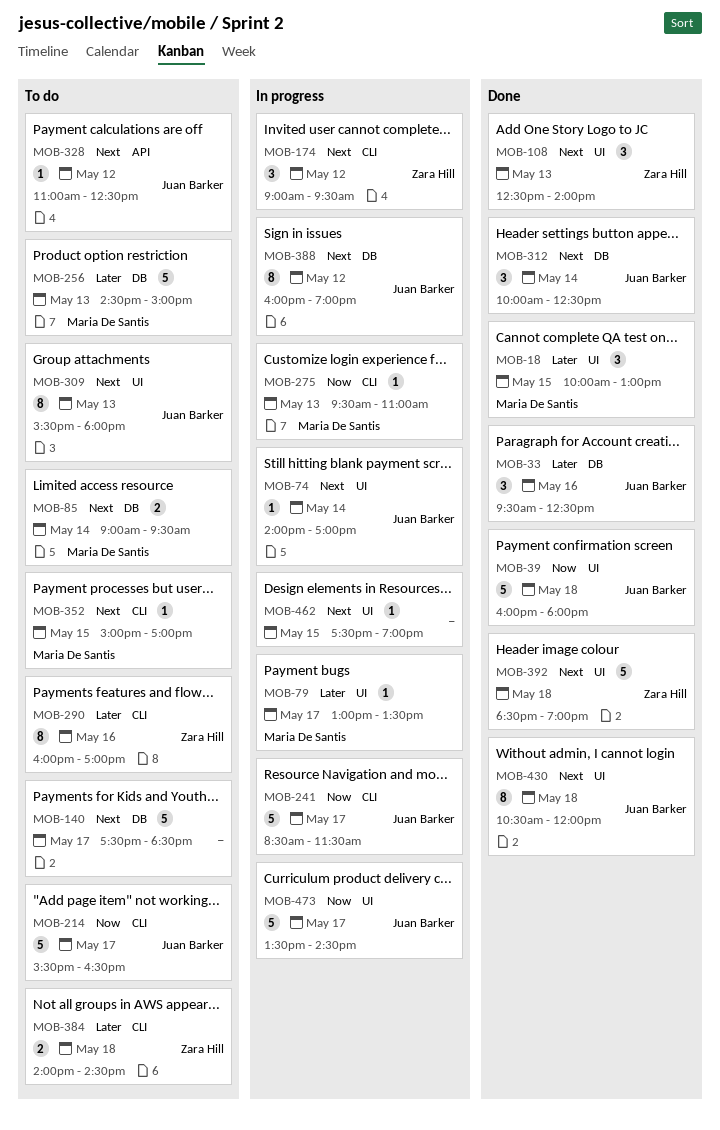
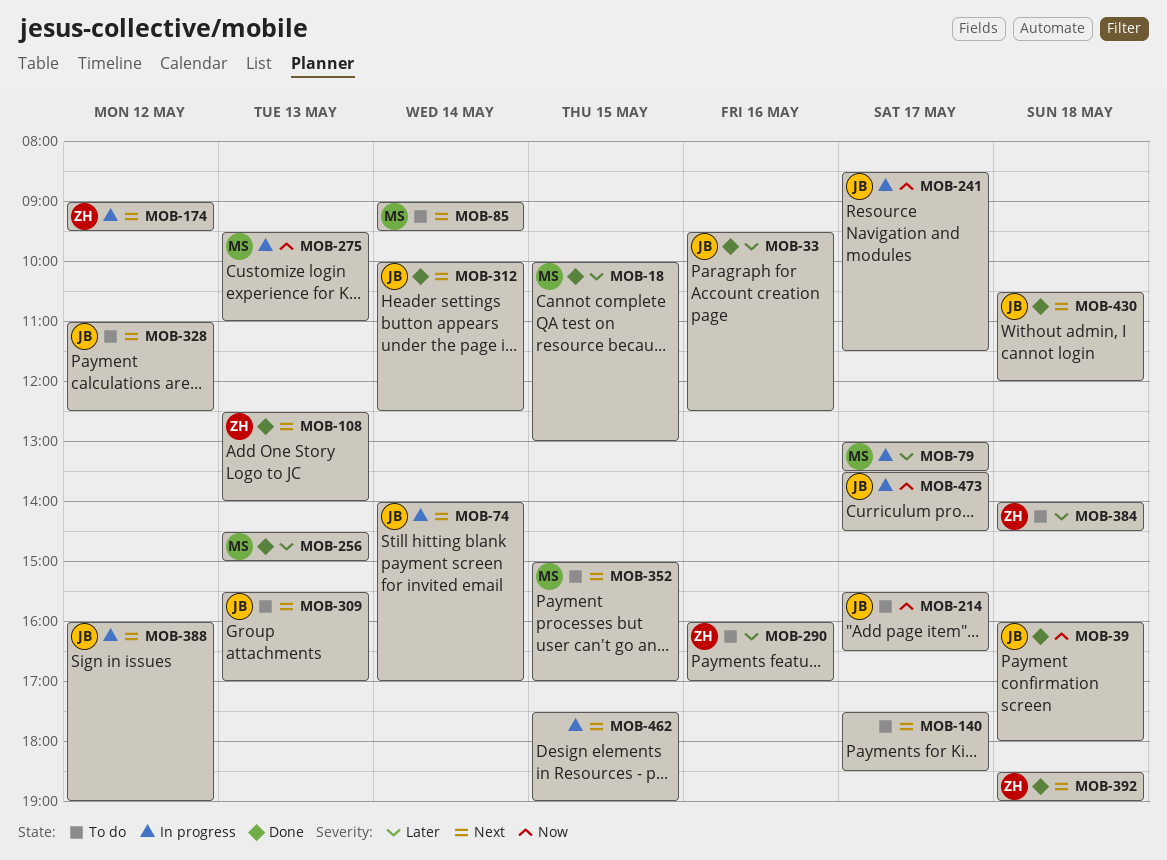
MOB-256, status: To do -> Done
MOB-309, ends: 18:00 -> 17:00

